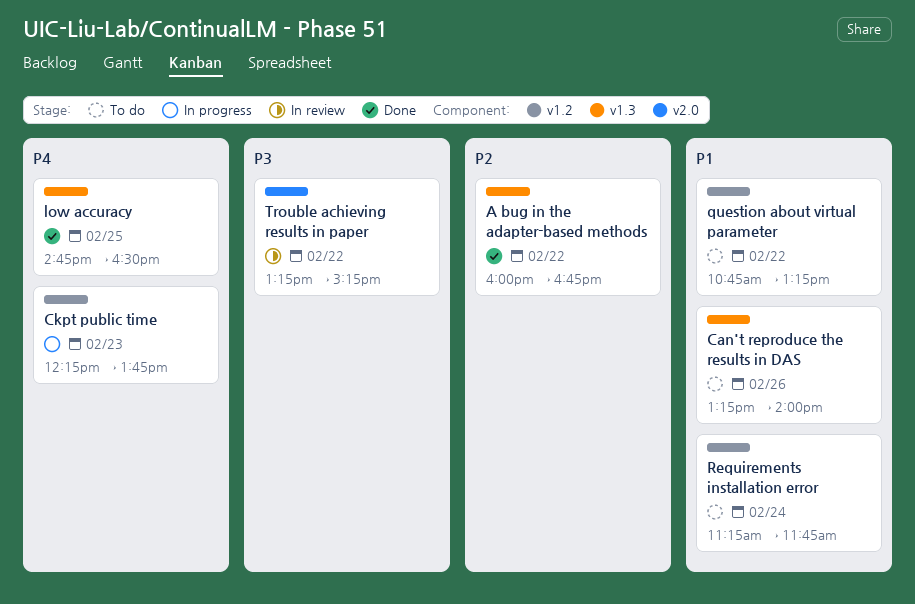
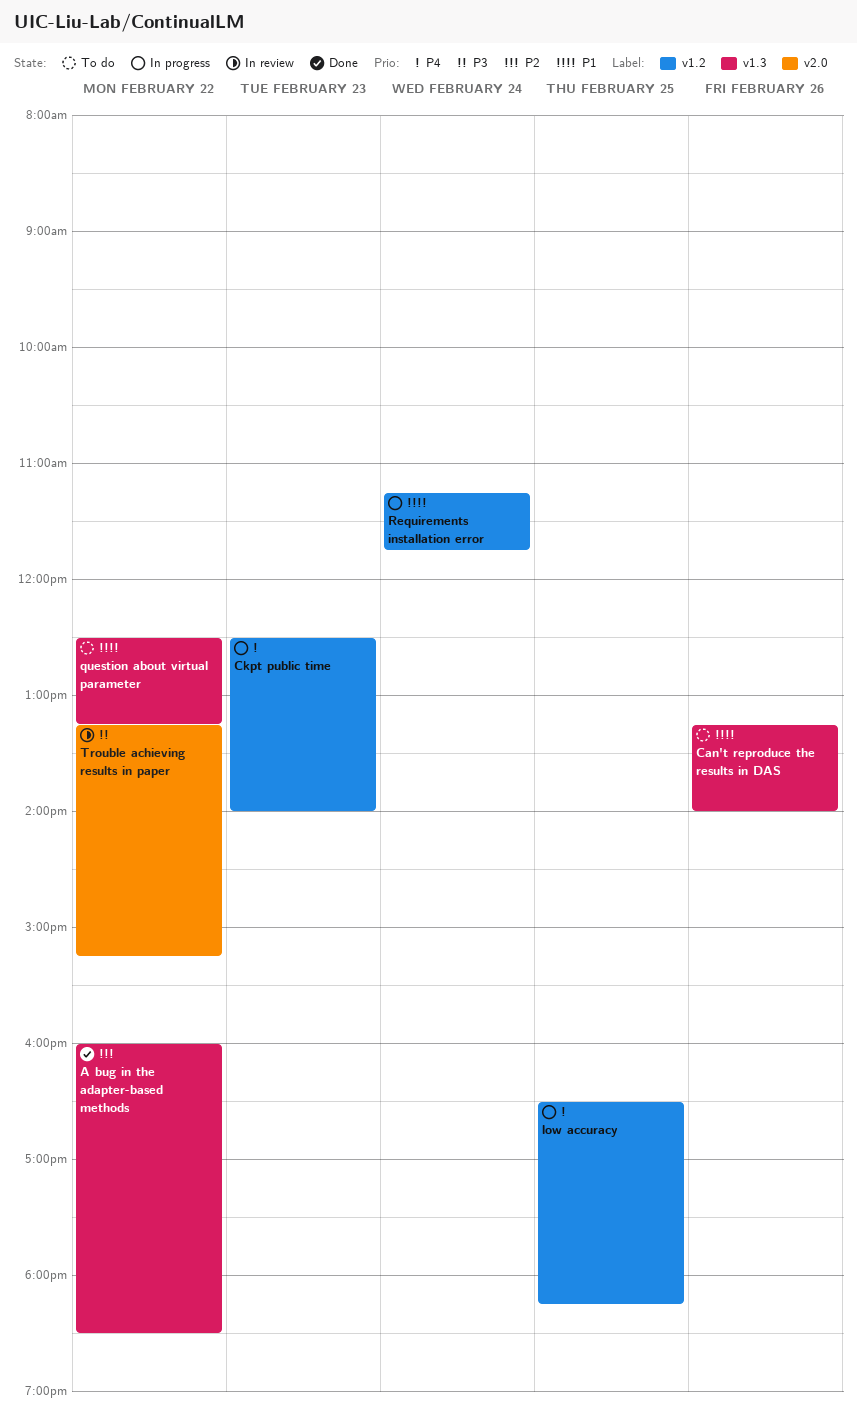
A bug in the adapter-based methods, ends: 16:45 -> 18:30
Ckpt public time, begins: 12:15 -> 12:30
Ckpt public time, ends: 13:45 -> 14:00
low accuracy, status: Done -> In progress
low accuracy, label: v1.3 -> v1.2
low accuracy, begins: 14:45 -> 16:30
low accuracy, ends: 16:30 -> 18:15
question about virtual parameter, label: v1.2 -> v1.3
question about virtual parameter, begins: 10:45 -> 12:30
Requirements installation error, status: To do -> In progress

